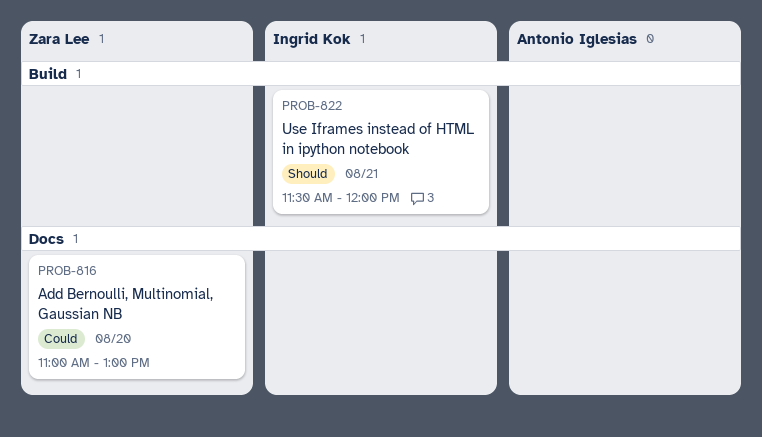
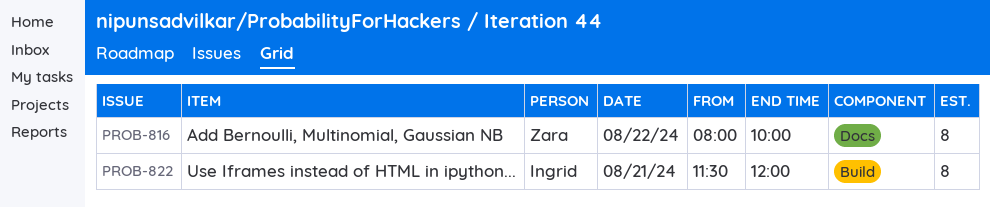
PROB-816, day: Aug 20 -> Aug 22
PROB-816, begins: 11:00 -> 08:00
PROB-816, ends: 13:00 -> 10:00

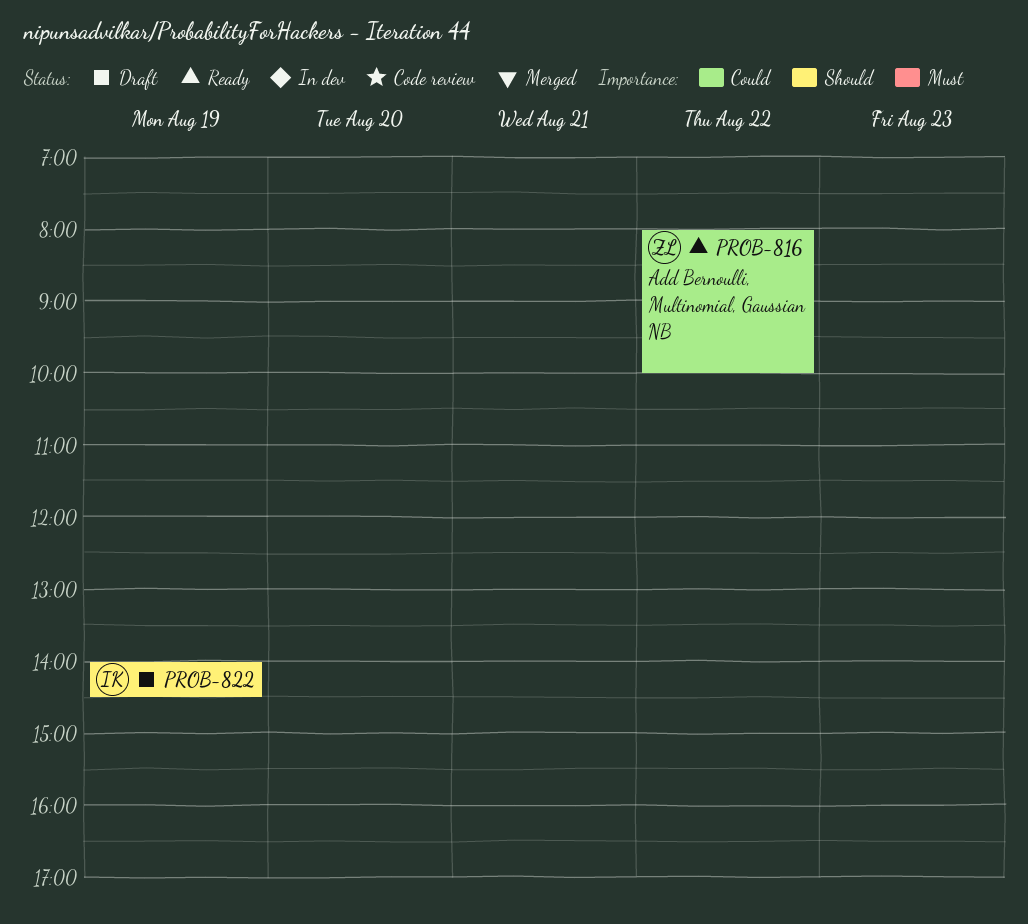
PROB-822, day: Aug 21 -> Aug 19
PROB-822, begins: 11:30 -> 14:00
PROB-822, ends: 12:00 -> 14:30

